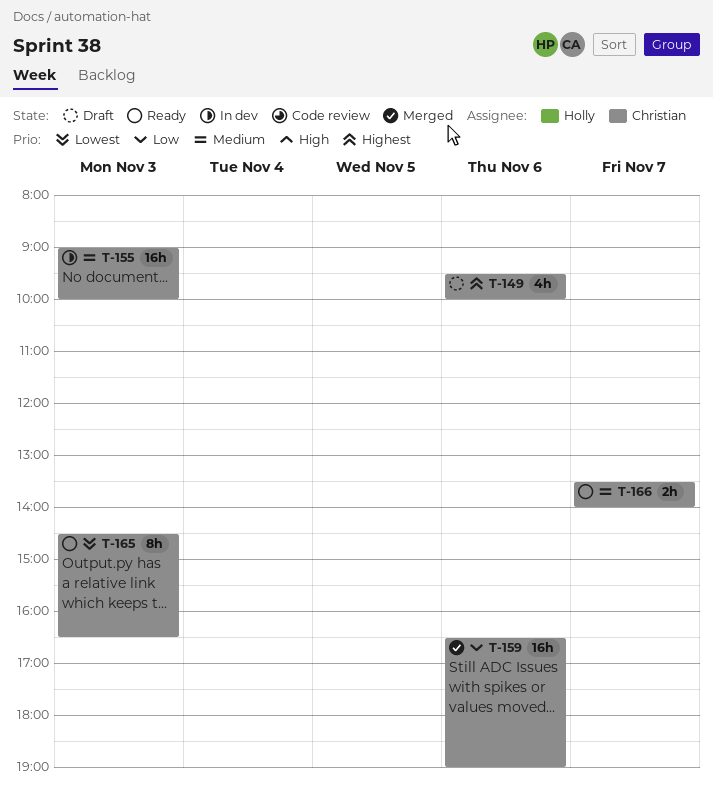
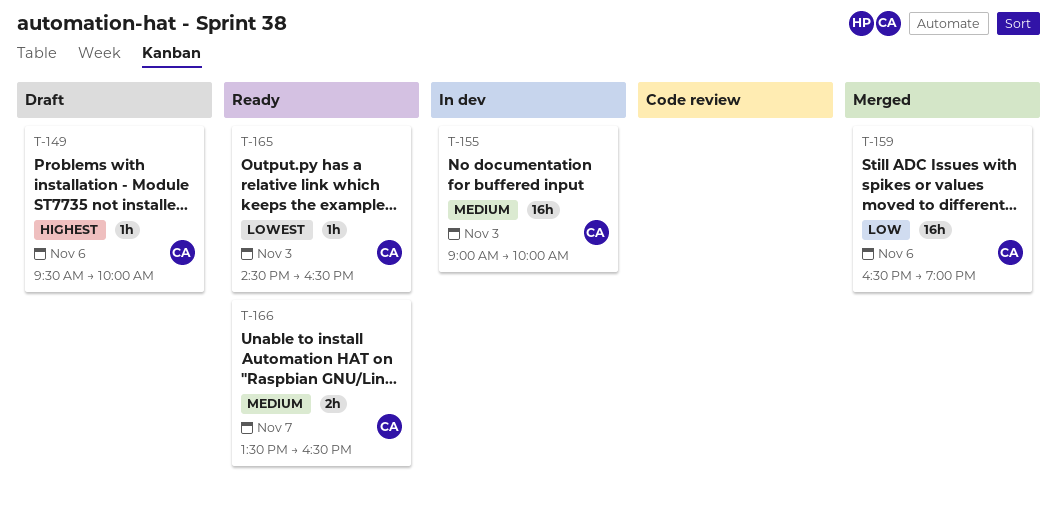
T-149, estimate: 4h -> 1h
T-165, estimate: 8h -> 1h
T-166, ends: 14:00 -> 16:30

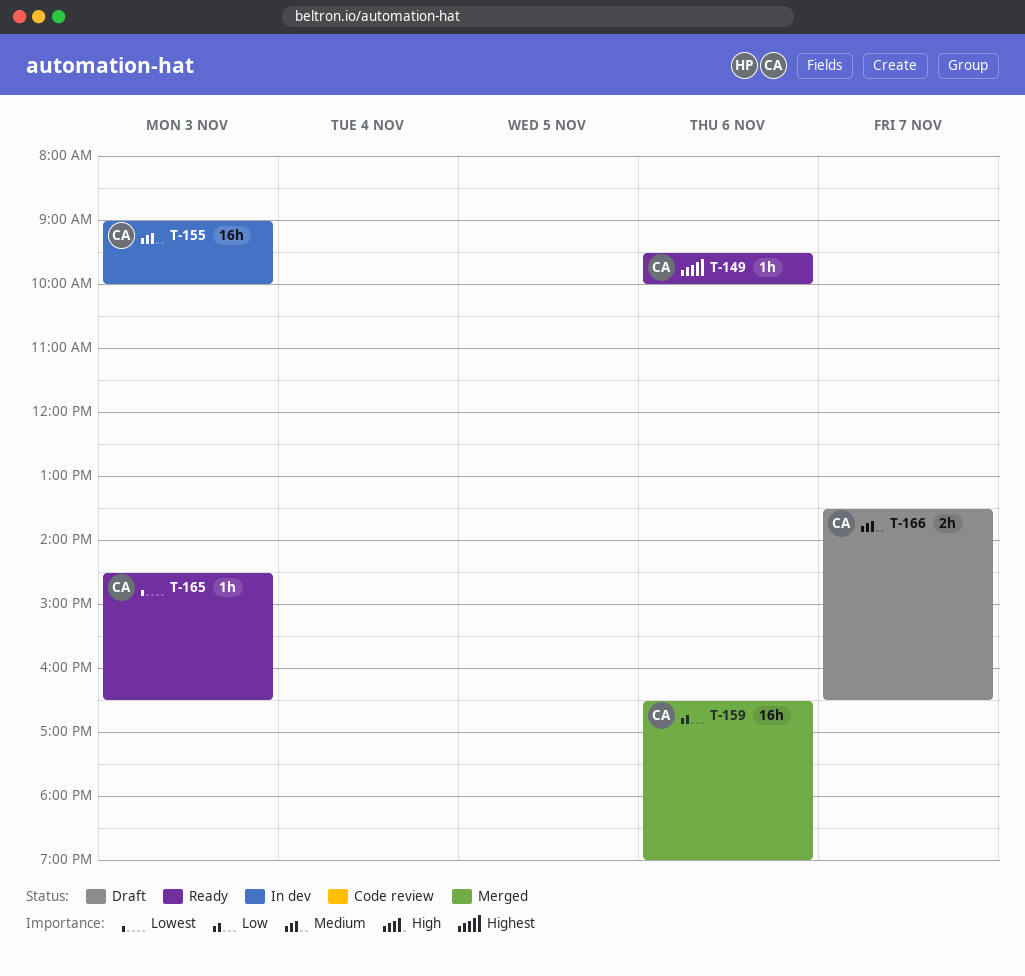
T-149, status: Draft -> Ready
T-166, status: Ready -> Draft

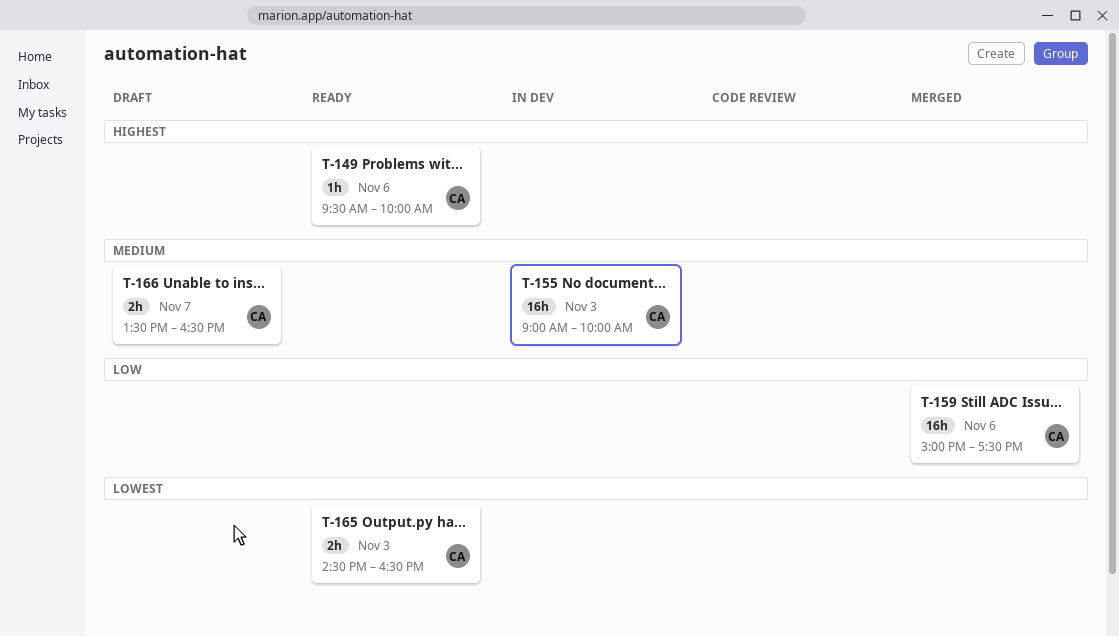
T-159, begins: 16:30 -> 15:00
T-159, ends: 19:00 -> 17:30
T-165, estimate: 1h -> 2h

